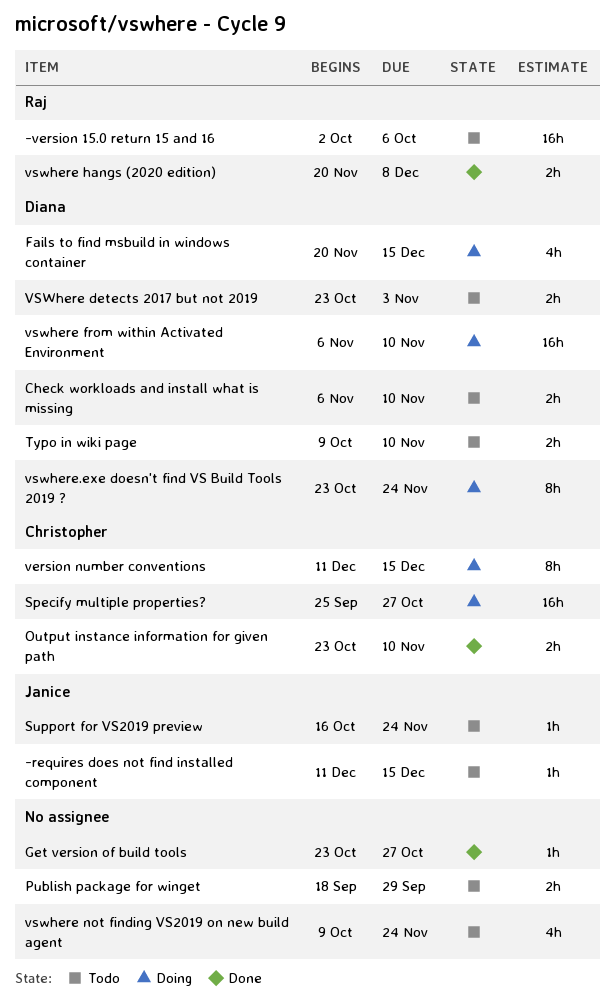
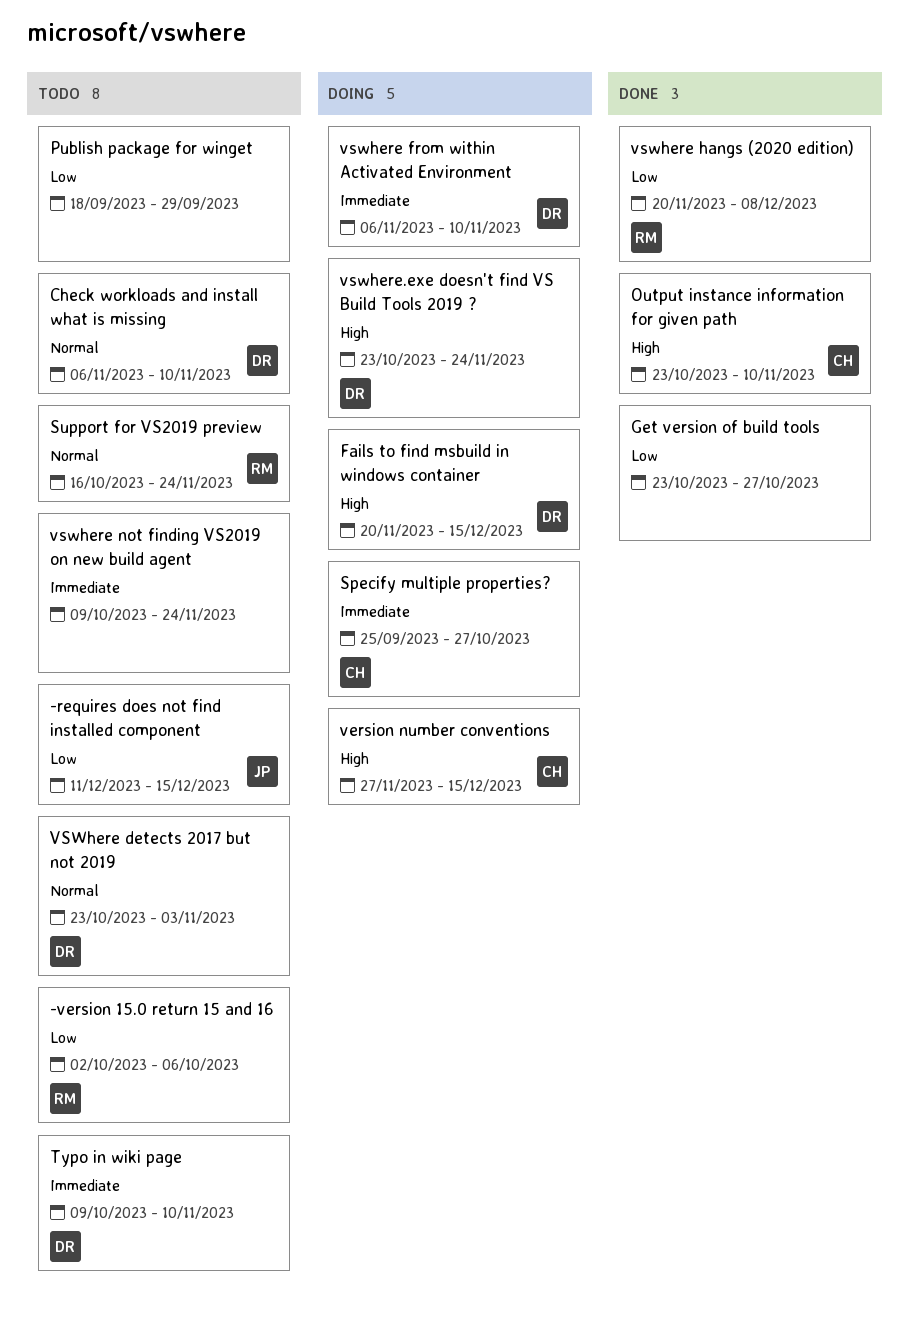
Support for VS2019 preview, owner: Janice -> Raj
version number conventions, start: Dec 11 -> Nov 27

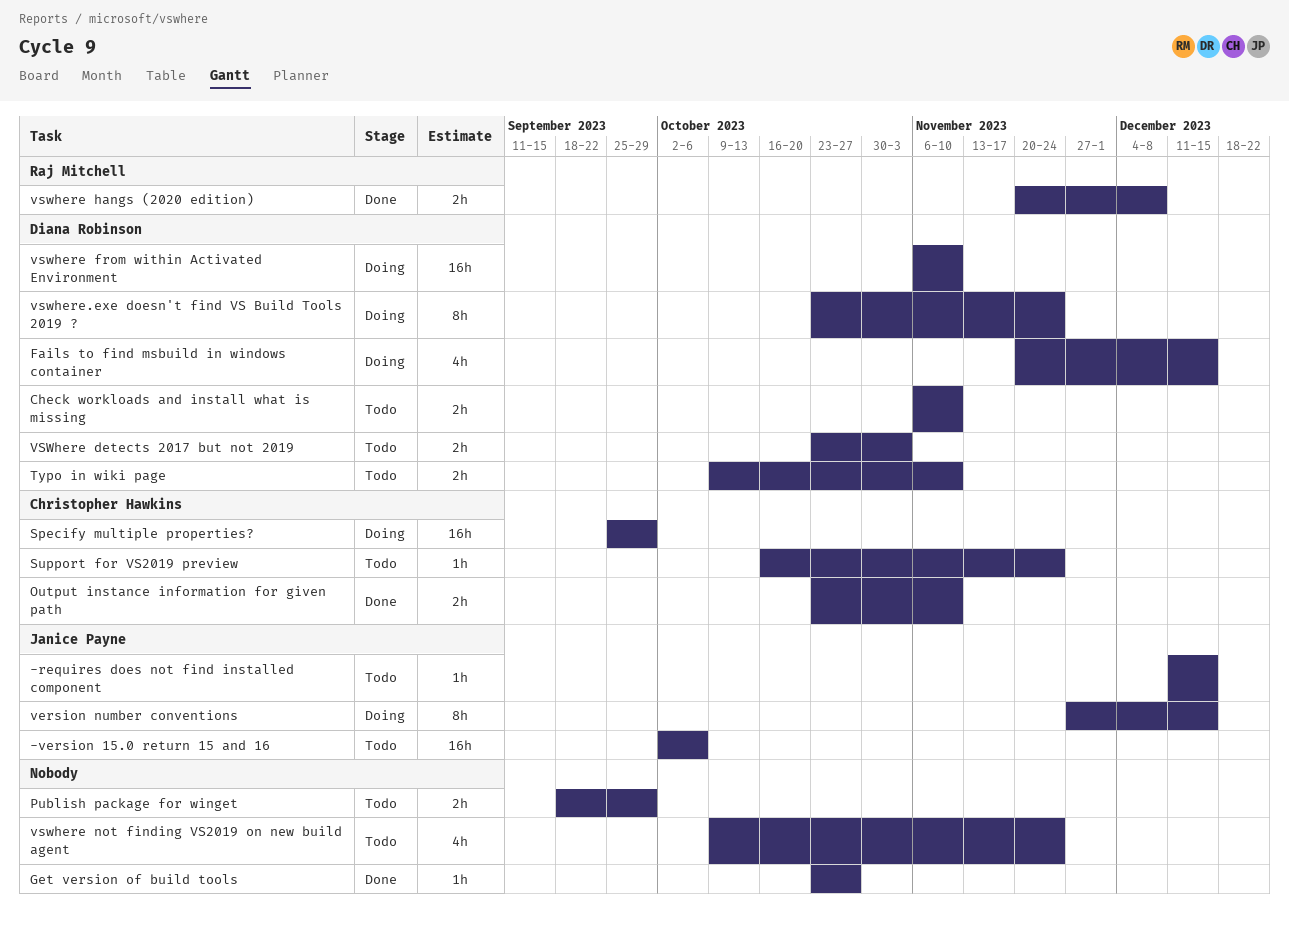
-version 15.0 return 15 and 16, owner: Raj Mitchell -> Janice Payne
Specify multiple properties?, due: Oct 27 -> Sep 29
Support for VS2019 preview, owner: Raj Mitchell -> Christopher Hawkins
version number conventions, owner: Christopher Hawkins -> Janice Payne

